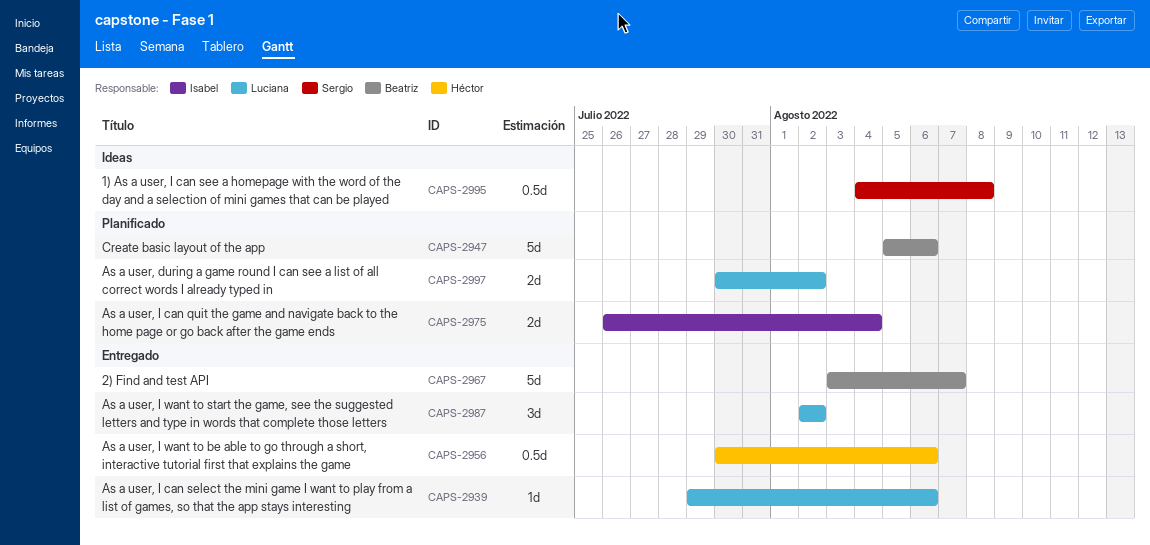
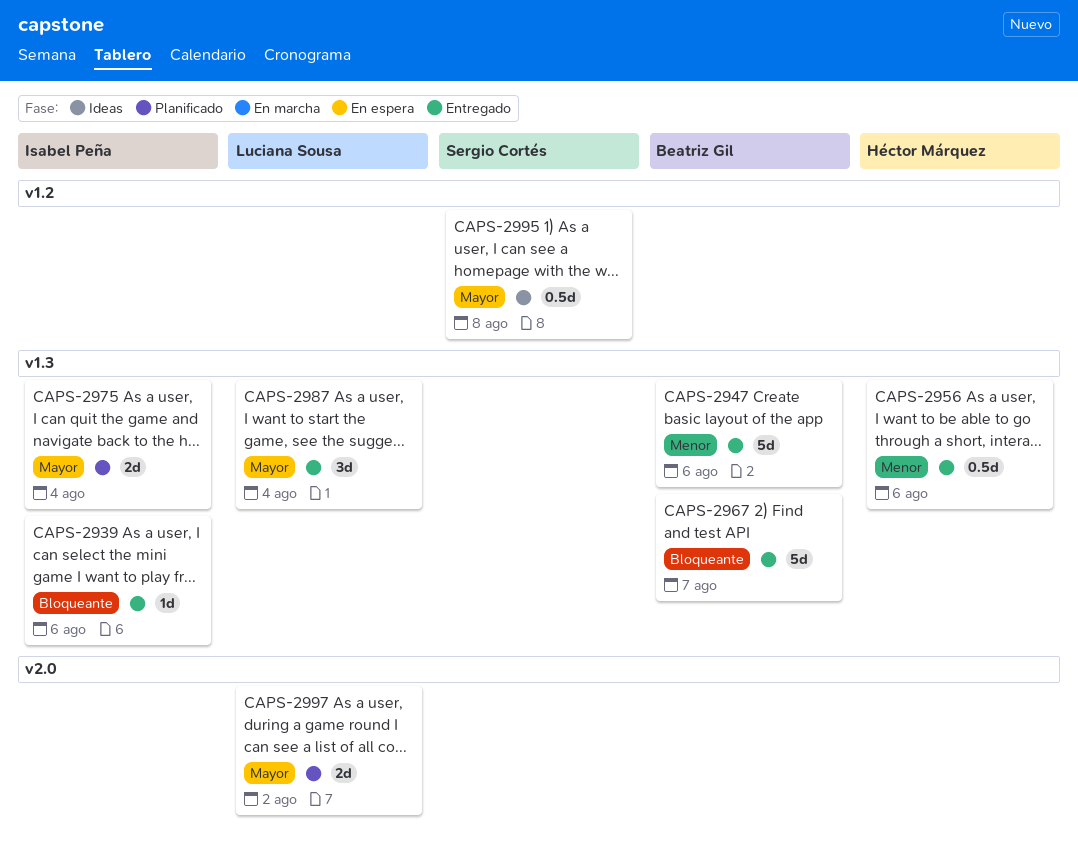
CAPS-2939, owner: Luciana Sousa -> Isabel Peña
CAPS-2947, status: Planificado -> Entregado
CAPS-2987, due: Aug 2 -> Aug 4

